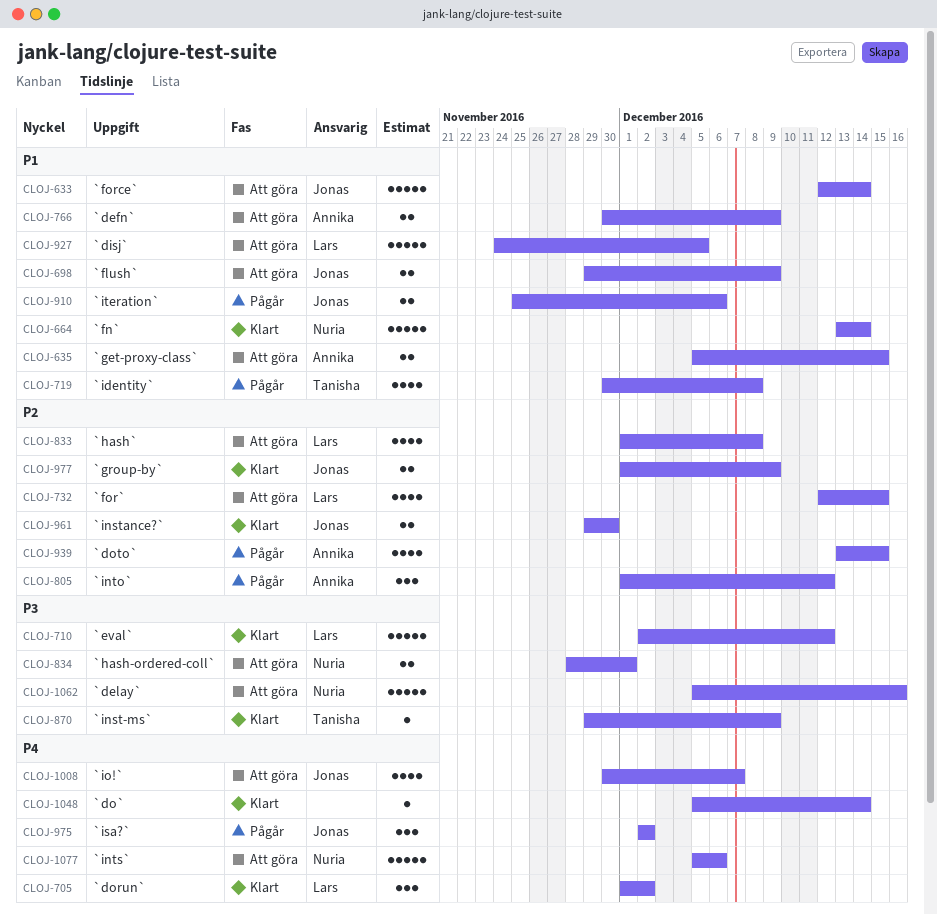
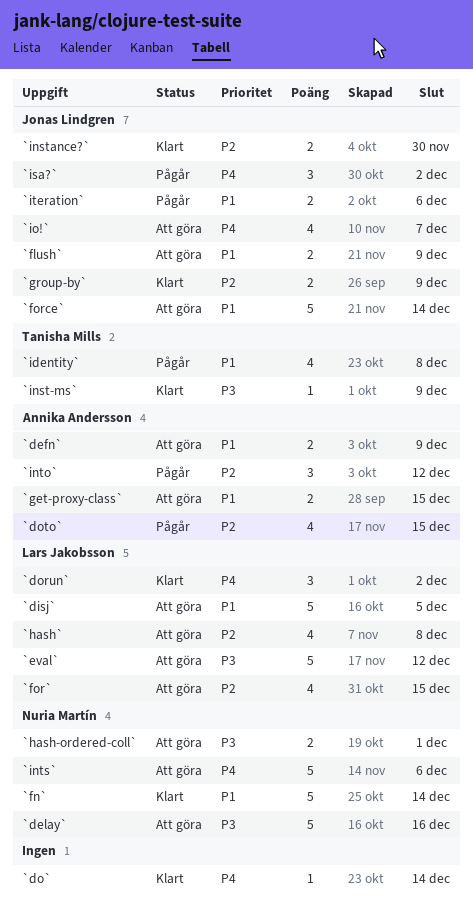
`eval`, status: Klart -> Att göra

